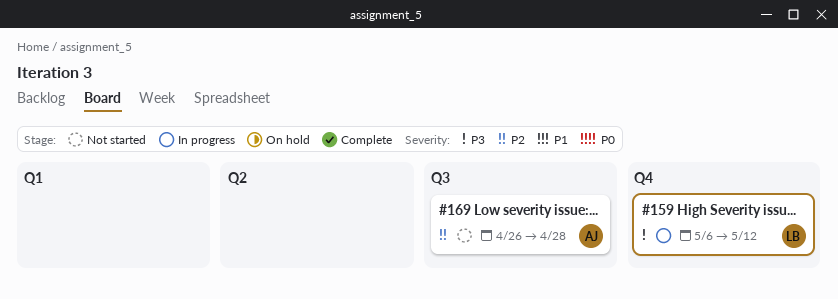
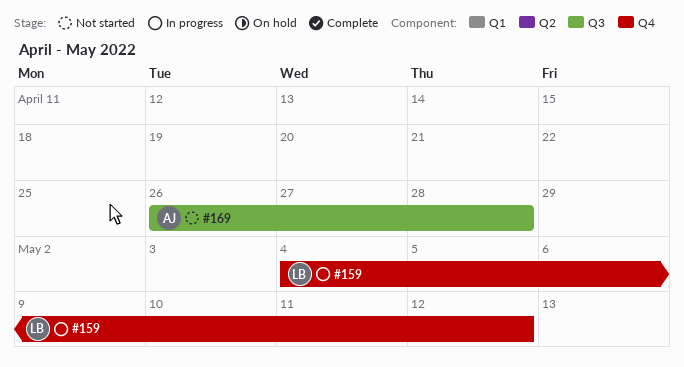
#159, start: May 6 -> May 4

